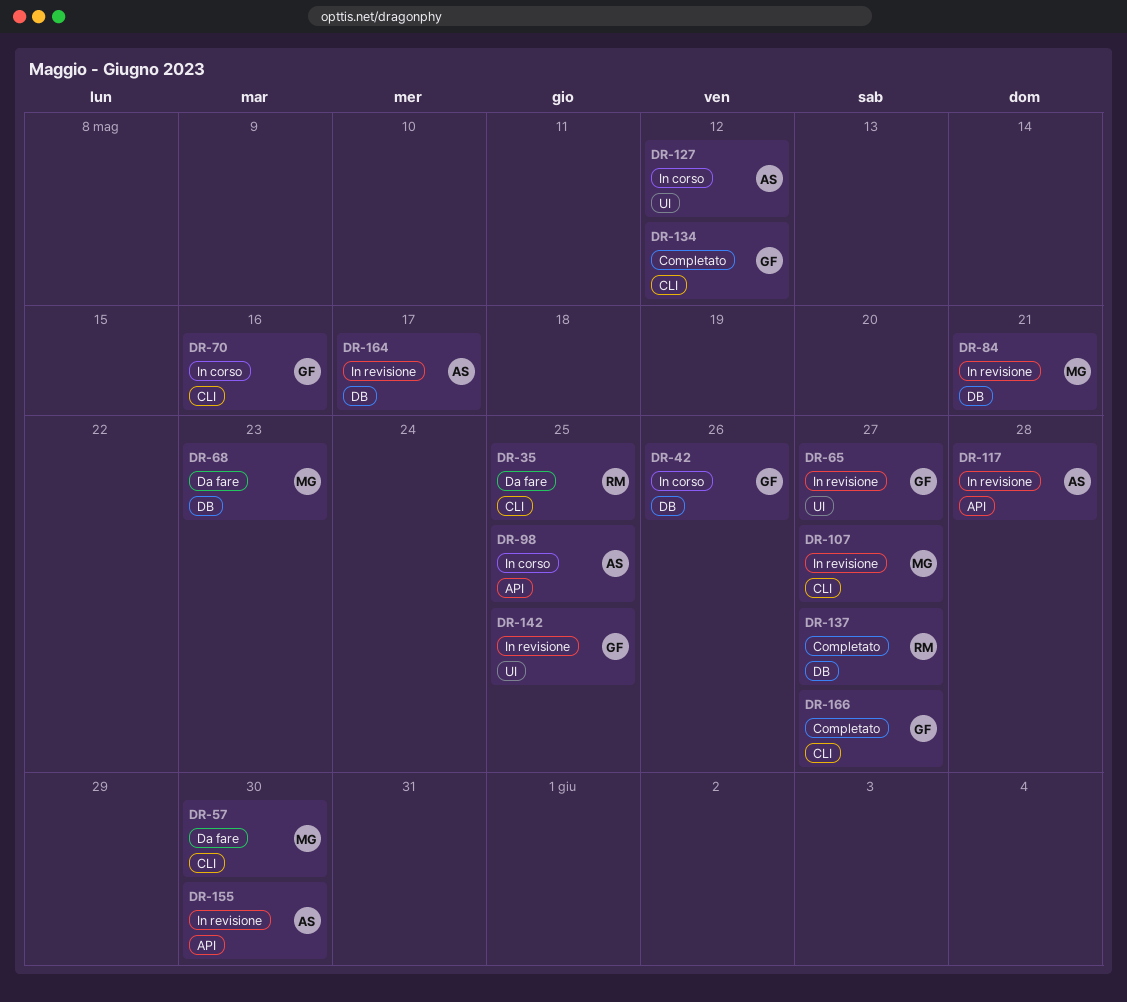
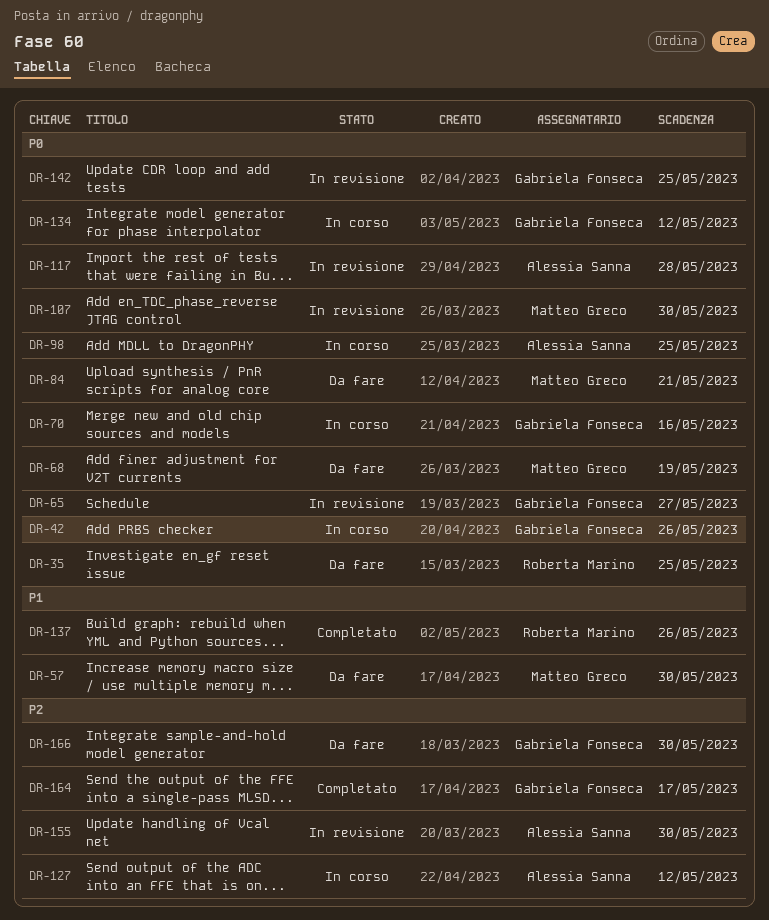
DR-68, due: May 23 -> May 19
DR-84, status: In revisione -> Da fare
DR-107, due: May 27 -> May 30
DR-134, status: Completato -> In corso
DR-137, due: May 27 -> May 26
DR-164, status: In revisione -> Completato
DR-164, owner: Alessia Sanna -> Gabriela Fonseca
DR-166, status: Completato -> Da fare
DR-166, due: May 27 -> May 30

